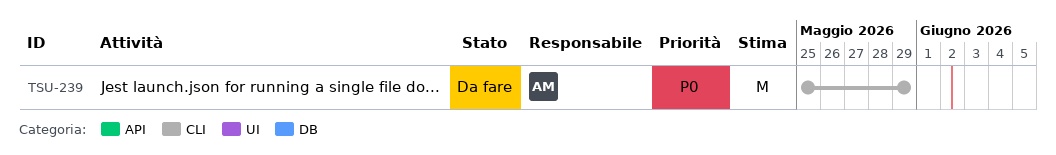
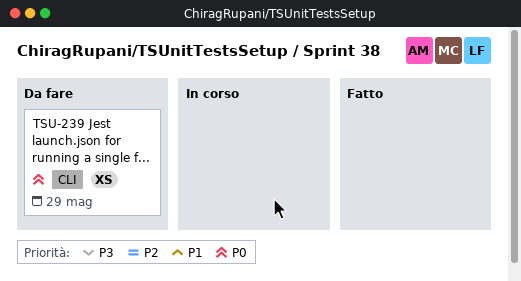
TSU-239, estimate: M -> XS

